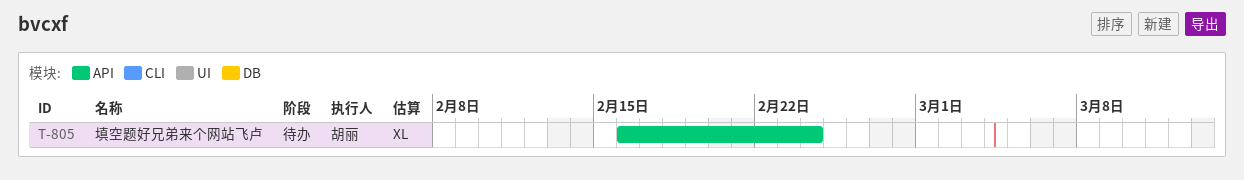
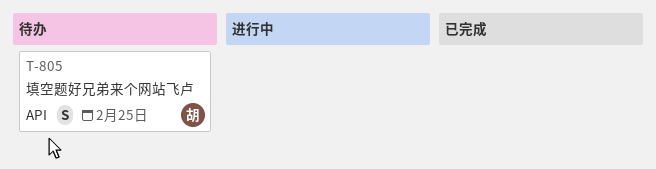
T-805, estimate: XL -> S
T-805, due: Feb 24 -> Feb 25

